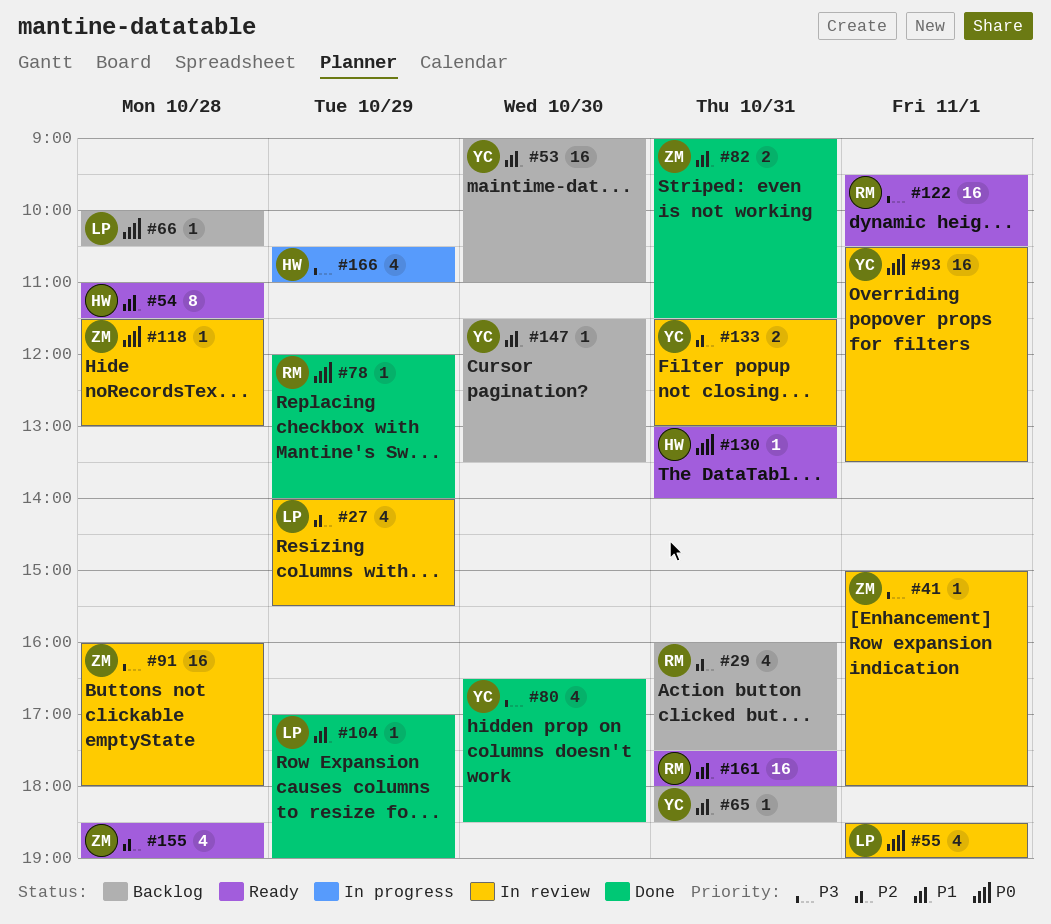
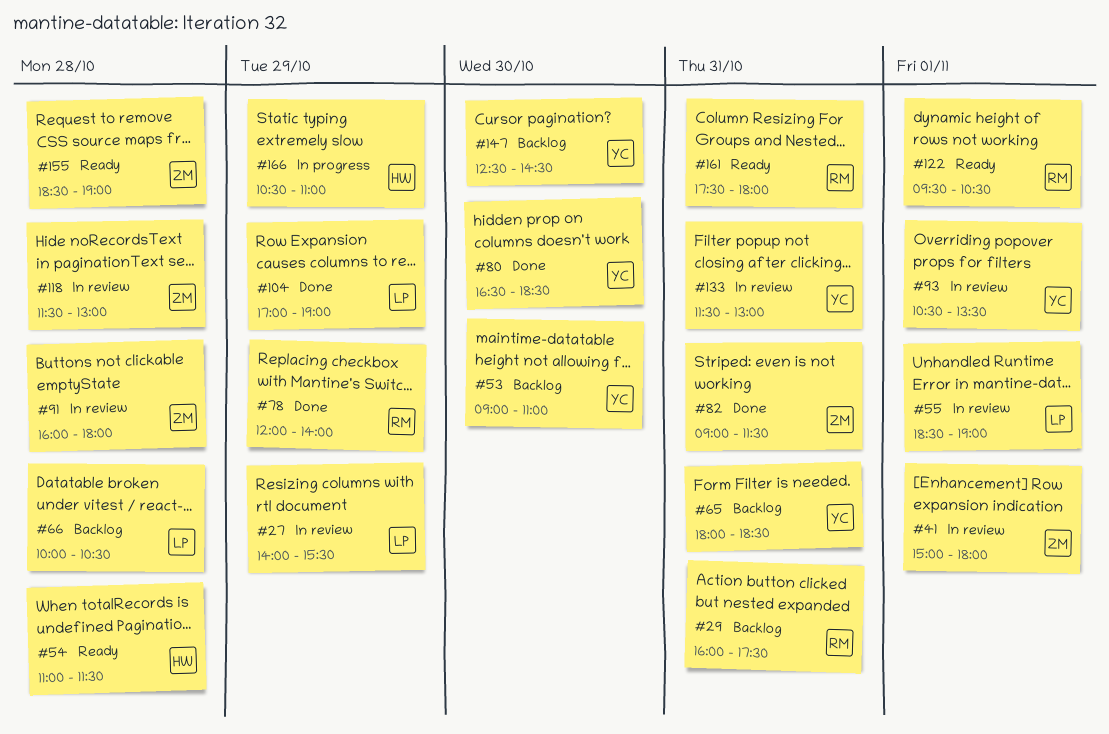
#130: present -> none
#147, begins: 11:30 -> 12:30
#147, ends: 13:30 -> 14:30

